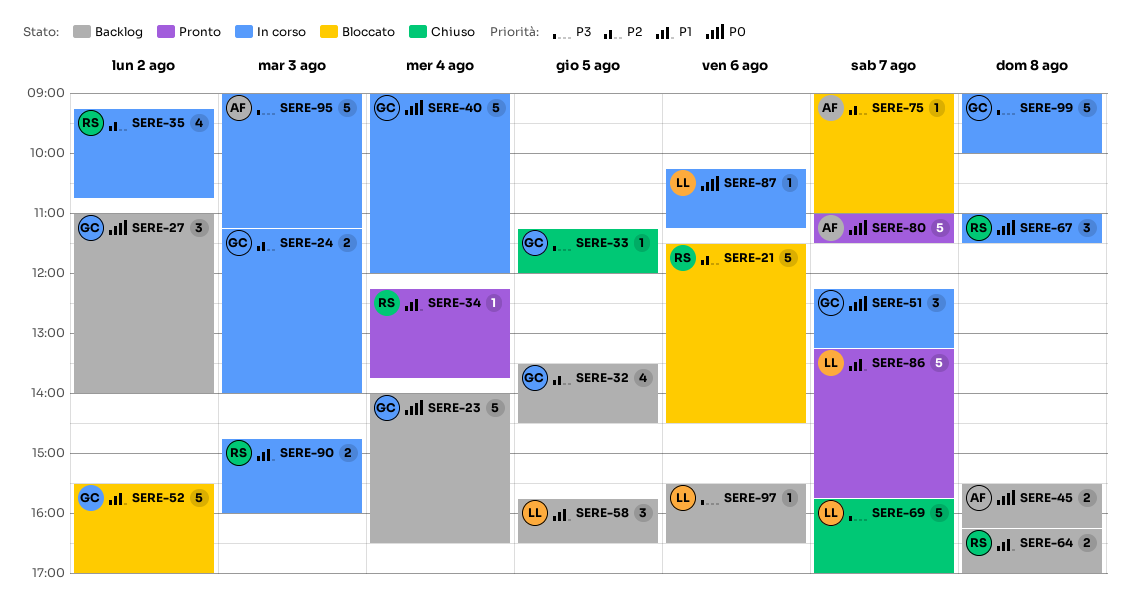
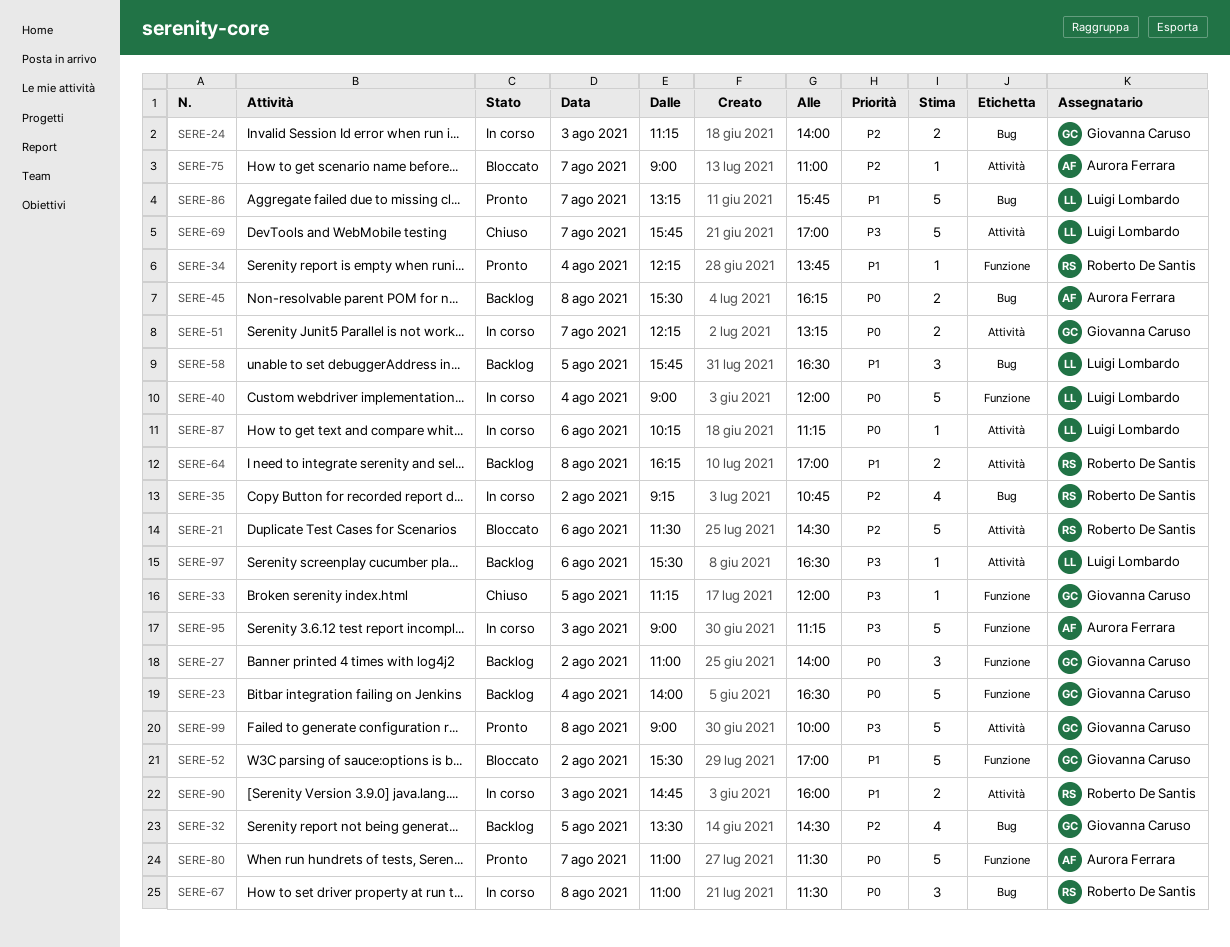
SERE-40, owner: Giovanna Caruso -> Luigi Lombardo
SERE-51, estimate: 3 -> 2
SERE-99, status: In corso -> Pronto

